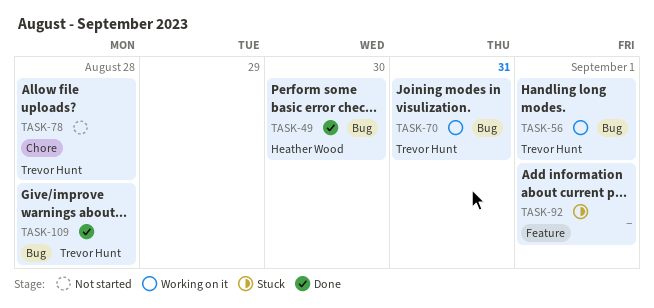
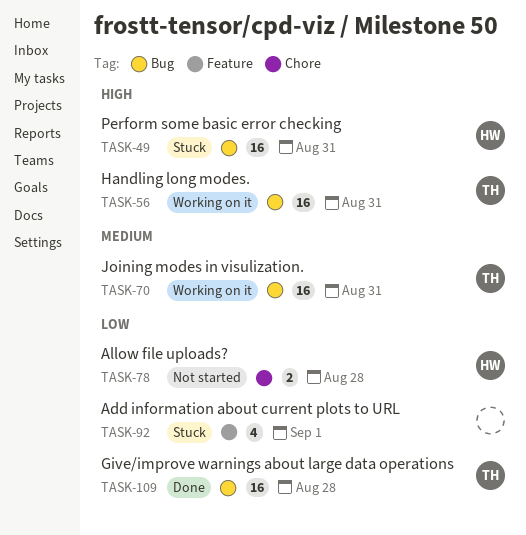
TASK-49, status: Done -> Stuck
TASK-49, due: Aug 30 -> Aug 31
TASK-56, due: Sep 1 -> Aug 31
TASK-78, owner: Trevor Hunt -> Heather Wood

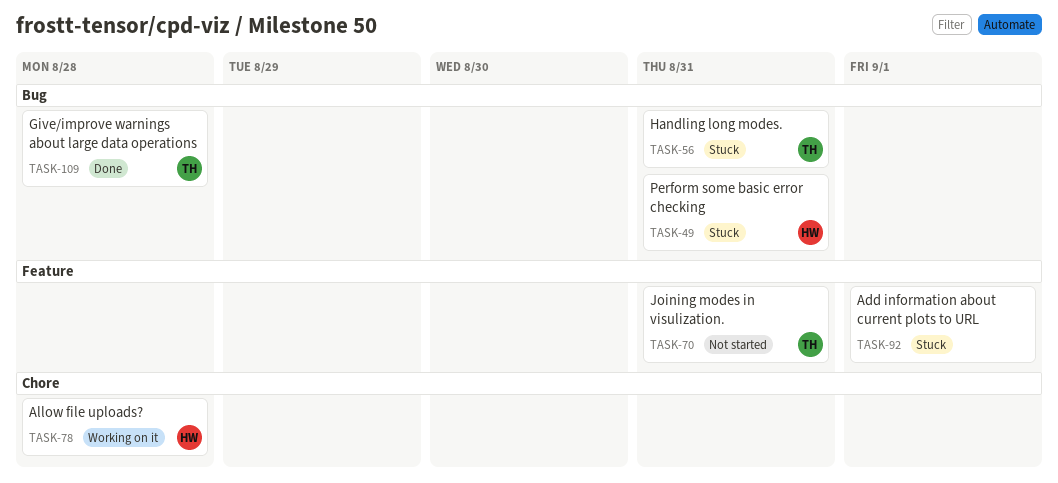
TASK-56, status: Working on it -> Stuck
TASK-70, status: Working on it -> Not started
TASK-70, label: Bug -> Feature
TASK-78, status: Not started -> Working on it

